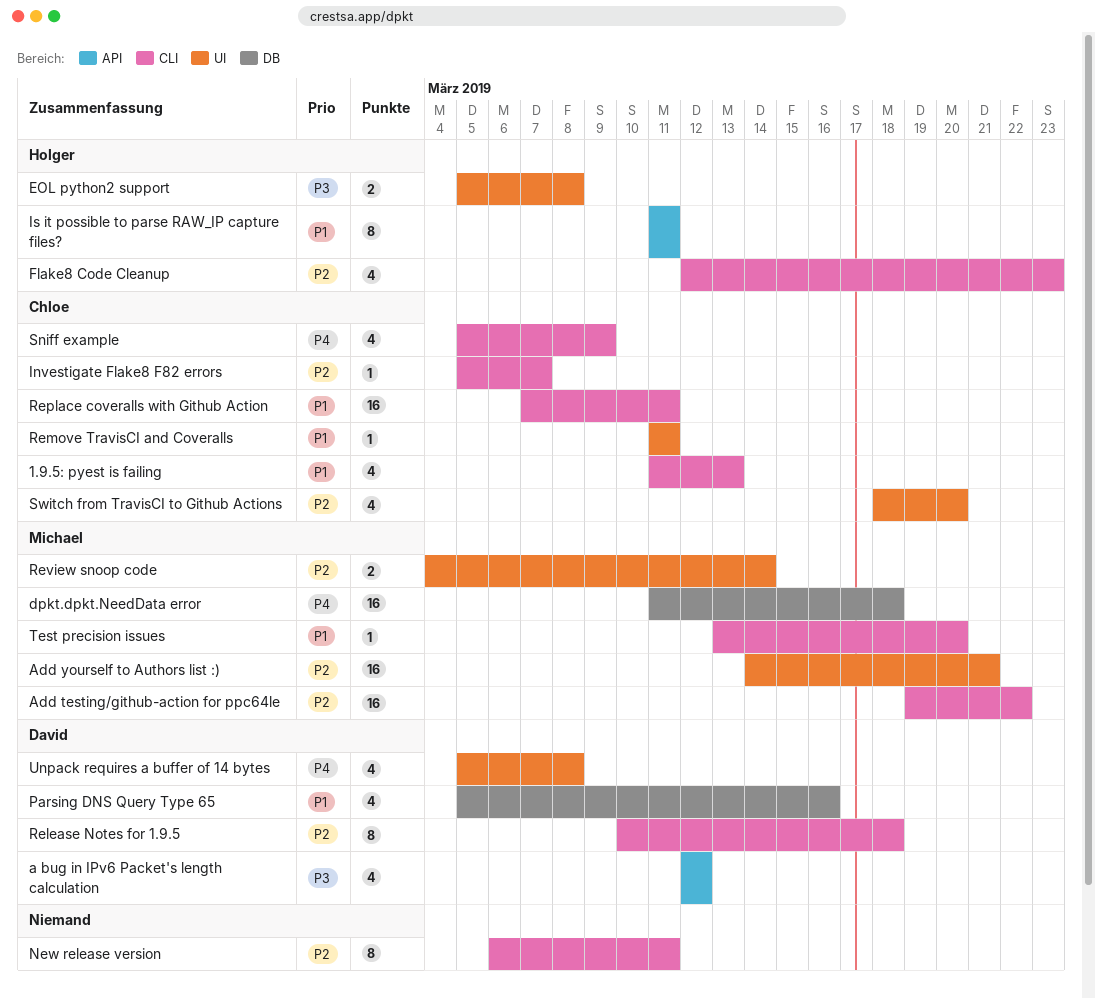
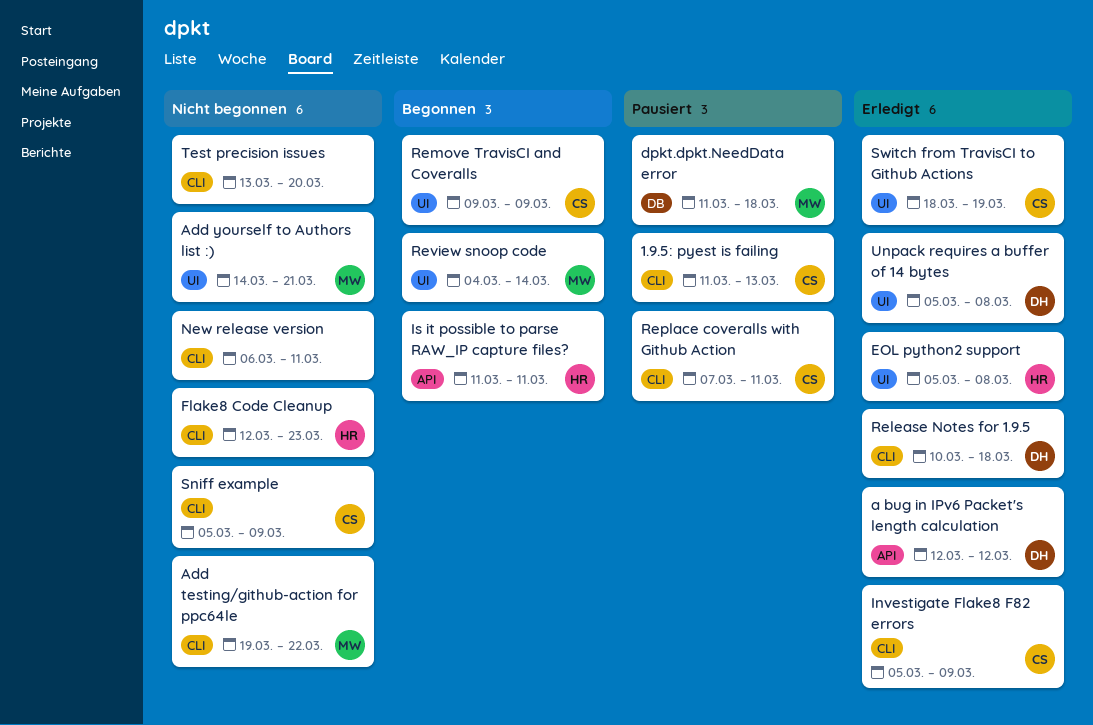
Investigate Flake8 F82 errors, due: Mar 7 -> Mar 9
Parsing DNS Query Type 65: present -> none
Remove TravisCI and Coveralls, start: Mar 11 -> Mar 9
Remove TravisCI and Coveralls, due: Mar 11 -> Mar 9
Switch from TravisCI to Github Actions, due: Mar 20 -> Mar 19
Test precision issues, owner: Michael -> none

